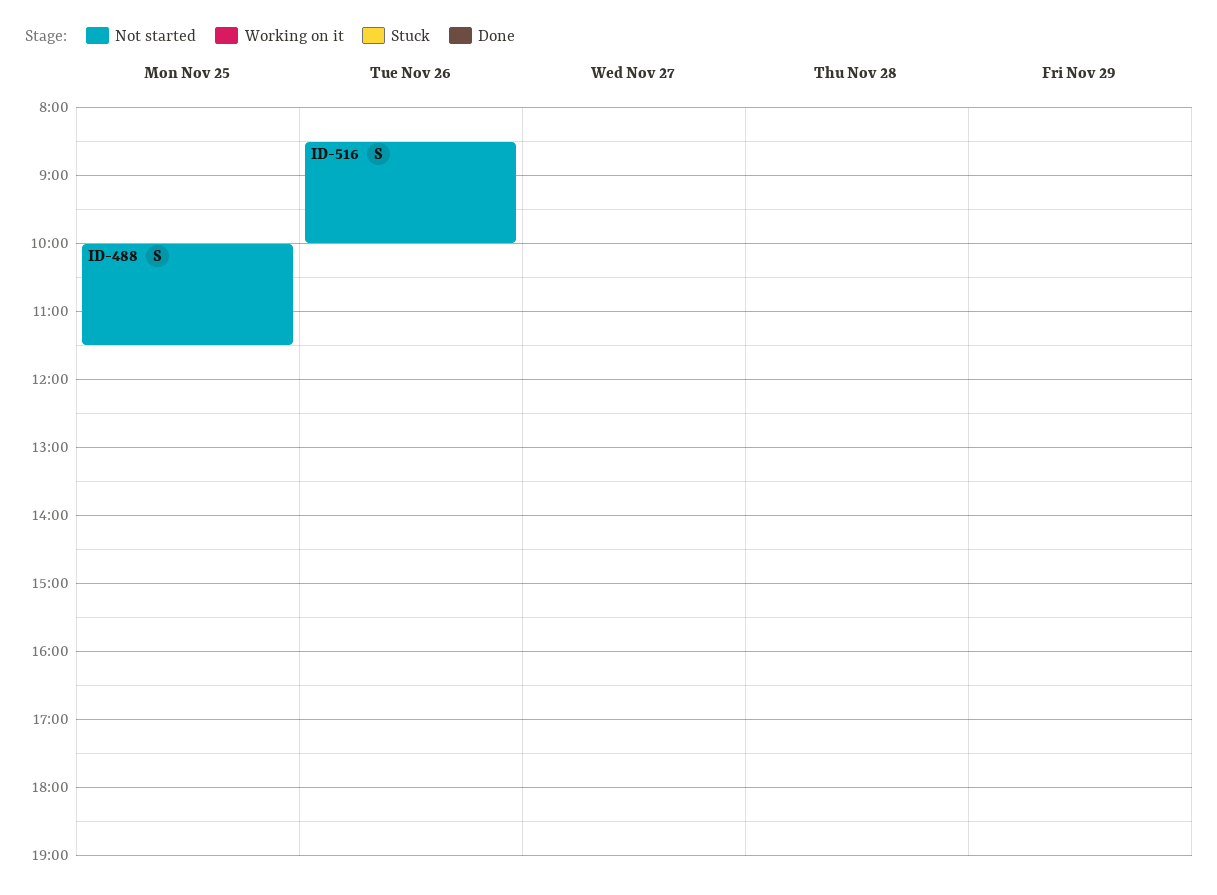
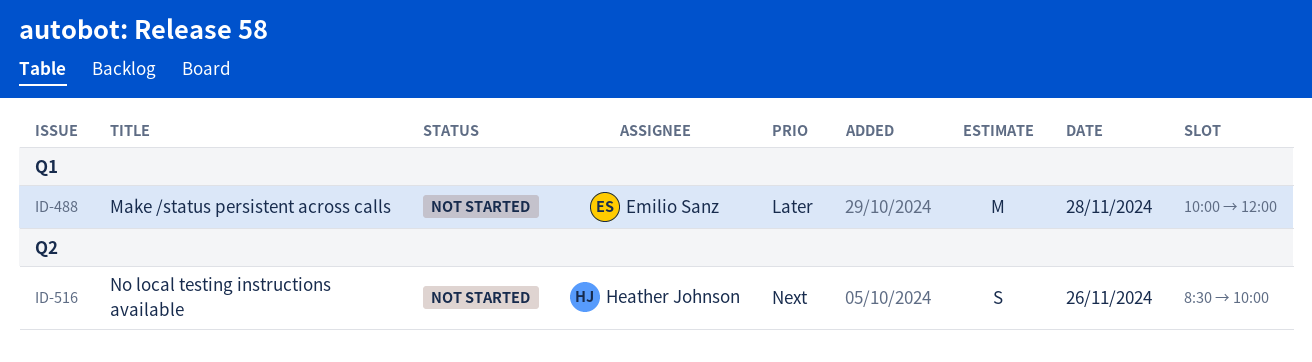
ID-488, estimate: S -> M
ID-488, day: Nov 25 -> Nov 28
ID-488, ends: 11:30 -> 12:00

